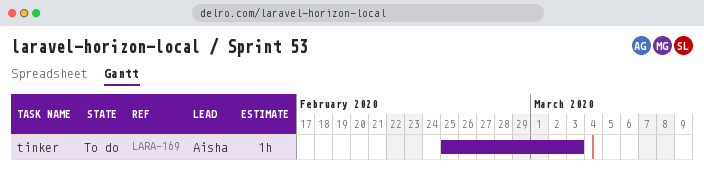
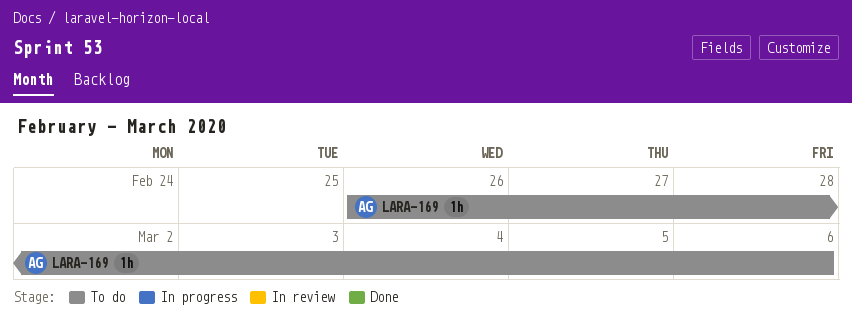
LARA-169, start: Feb 25 -> Feb 26
LARA-169, due: Mar 3 -> Mar 6

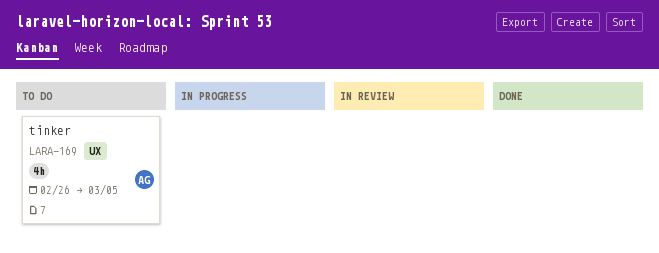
LARA-169, estimate: 1h -> 4h
LARA-169, due: Mar 6 -> Mar 5

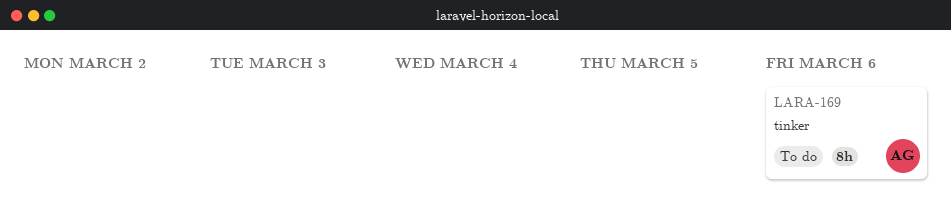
LARA-169, estimate: 4h -> 8h
LARA-169, due: Mar 5 -> Mar 6

